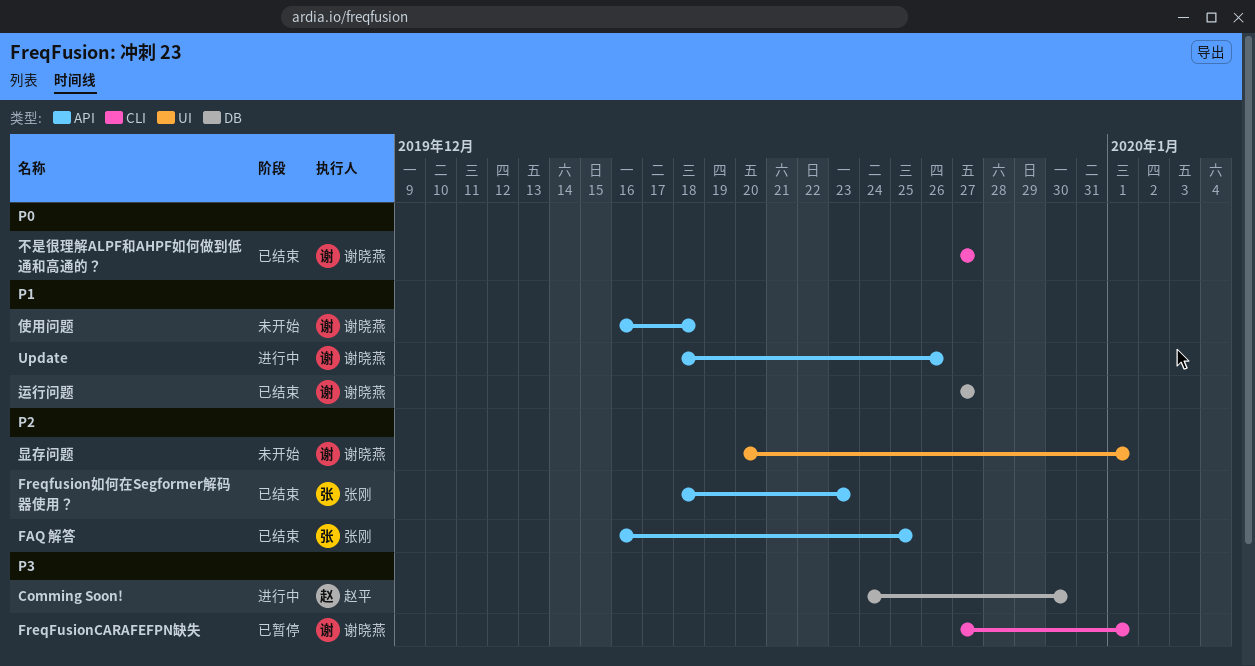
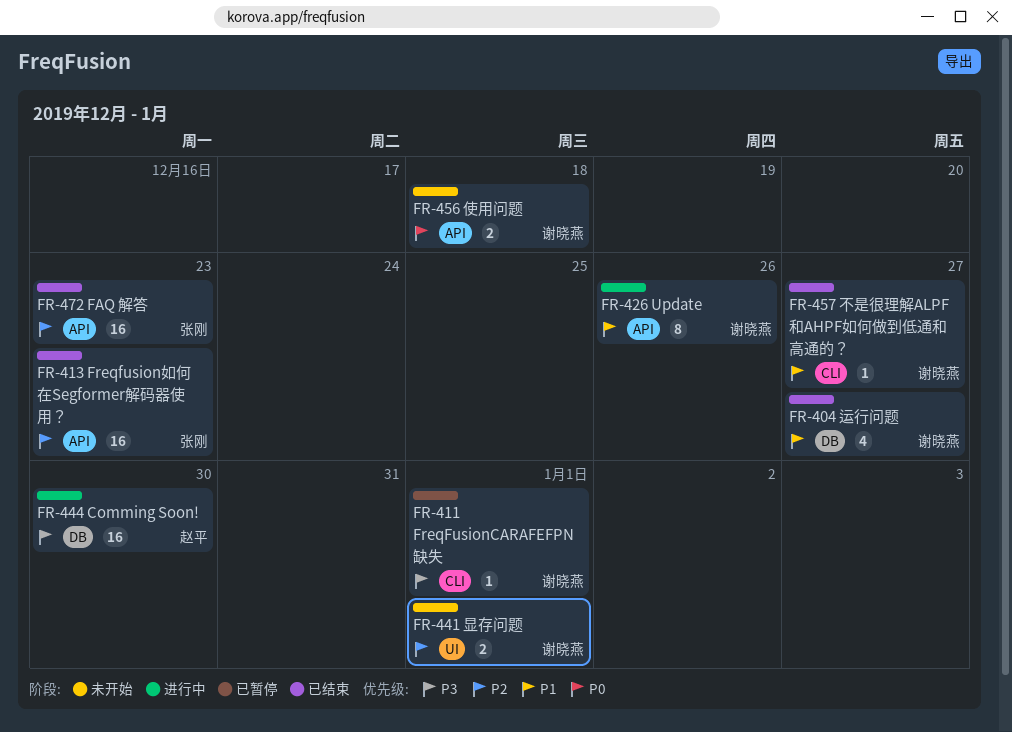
FAQ 解答, due: Dec 25 -> Dec 23
不是很理解ALPF和AHPF如何做到低通和高通的？, priority: P0 -> P1
使用问题, priority: P1 -> P0

